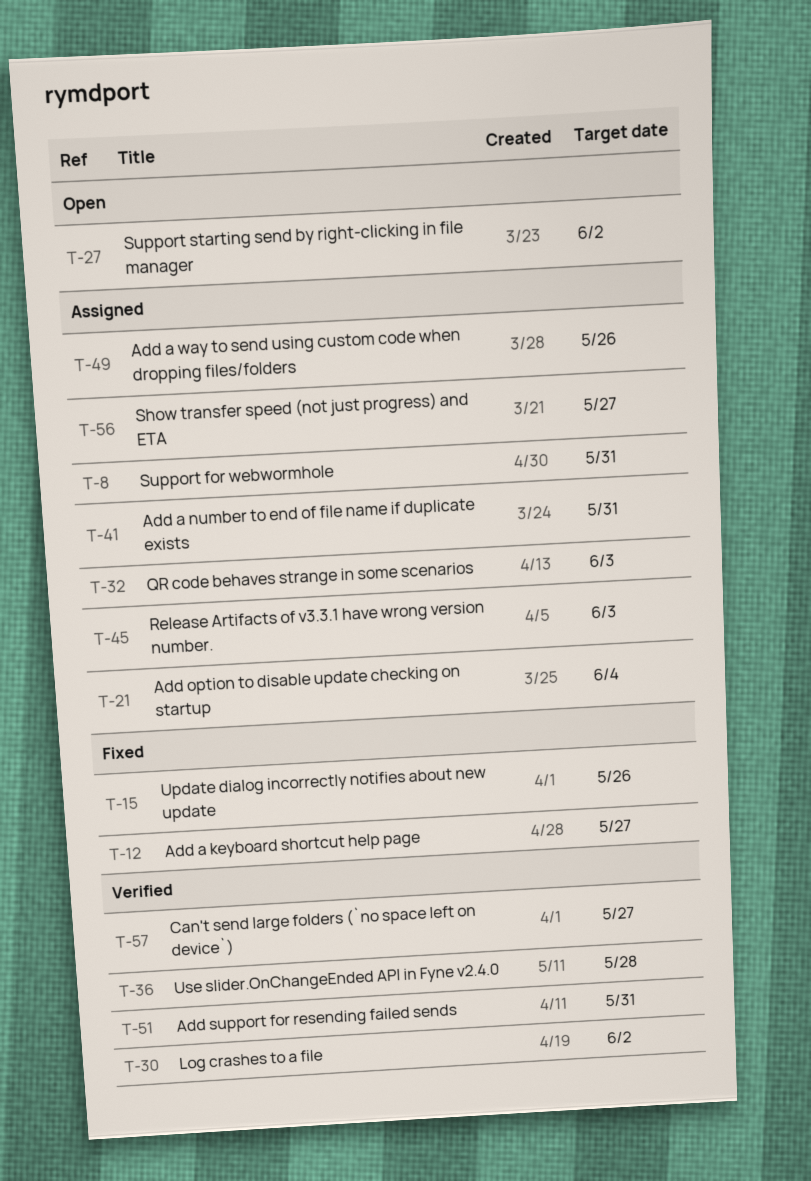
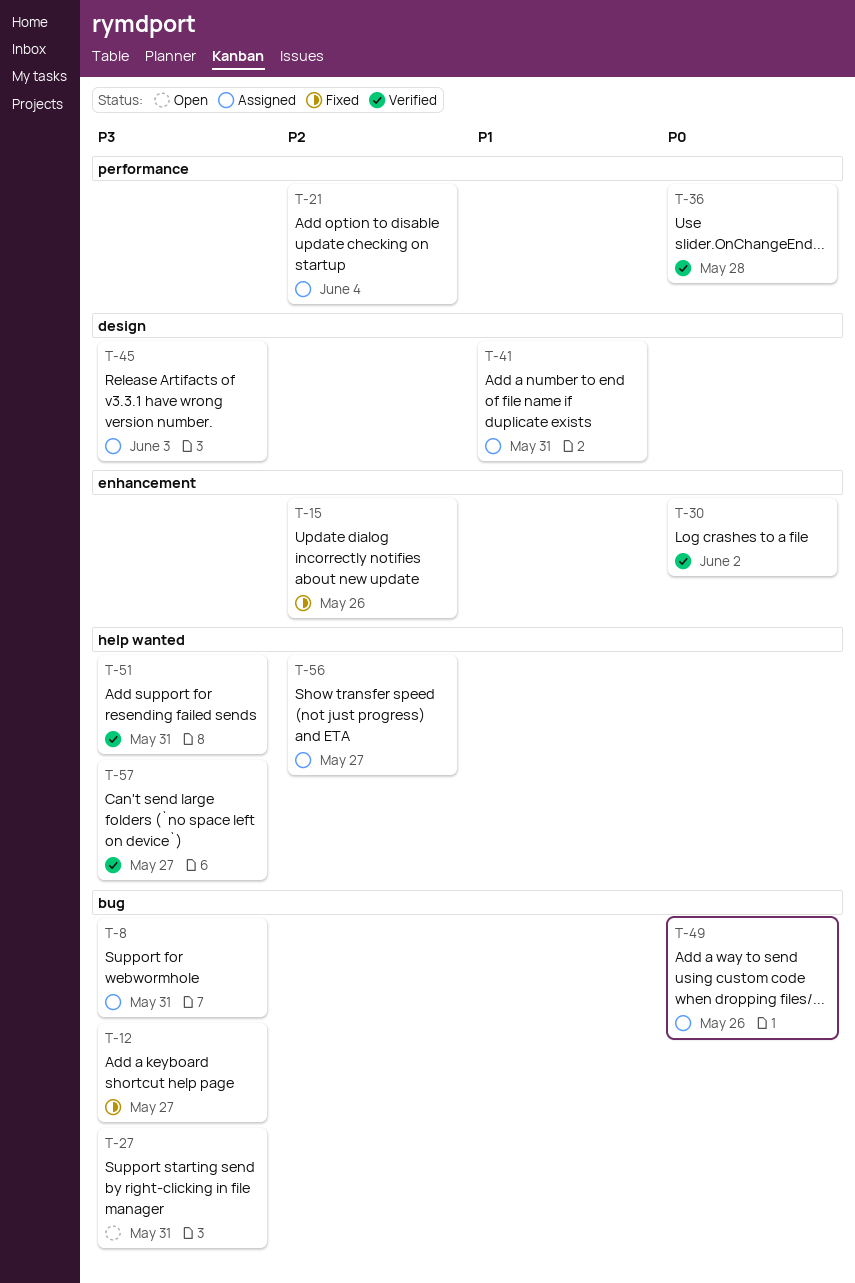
T-27, due: Jun 2 -> May 31
T-32: present -> none

